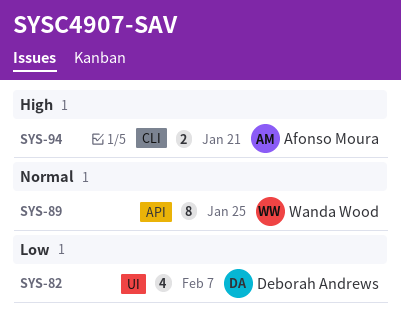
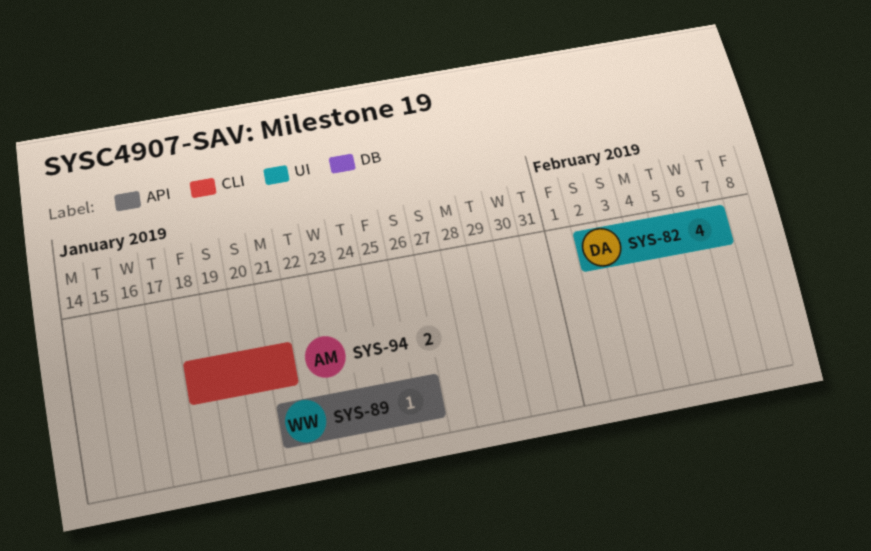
SYS-89, estimate: 8 -> 1
SYS-89, due: Jan 25 -> Jan 26

